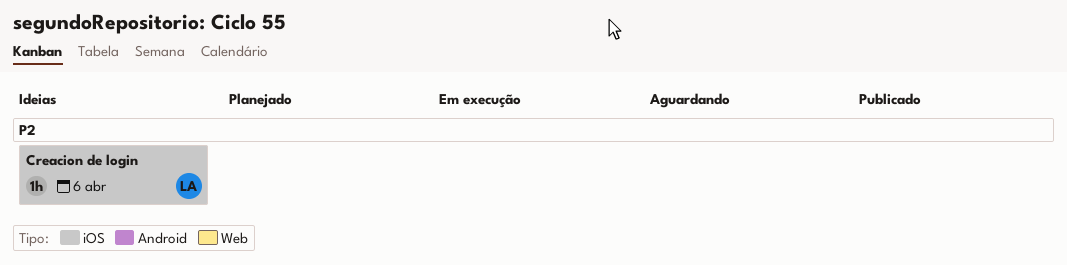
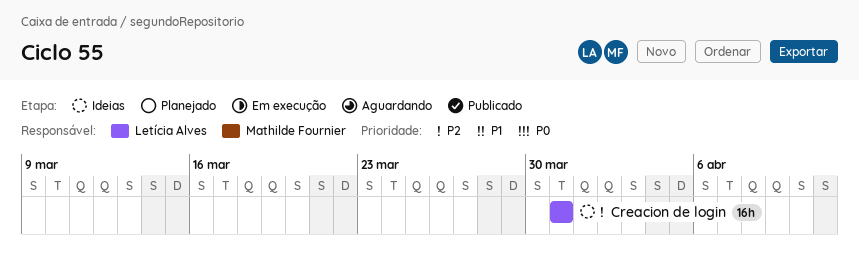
Creacion de login, estimate: 1h -> 16h
Creacion de login, due: Apr 6 -> Mar 31

